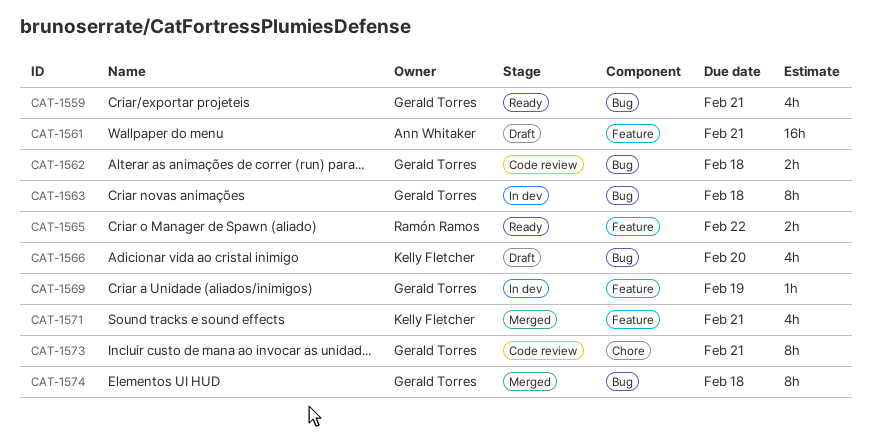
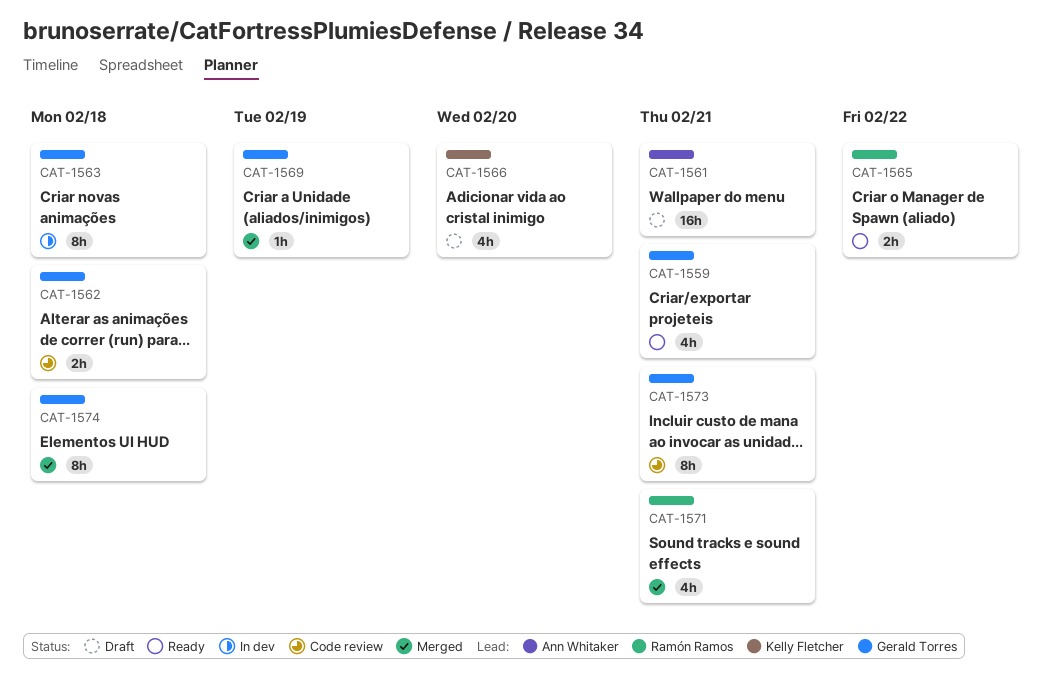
CAT-1569, status: In dev -> Merged
CAT-1571, owner: Kelly Fletcher -> Ramón Ramos

